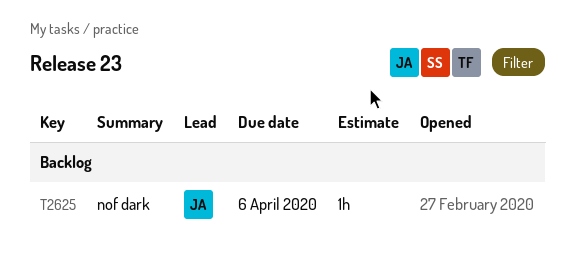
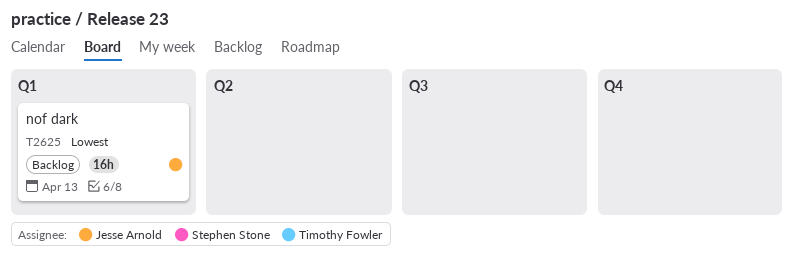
T2625, estimate: 1h -> 16h
T2625, due: Apr 6 -> Apr 13

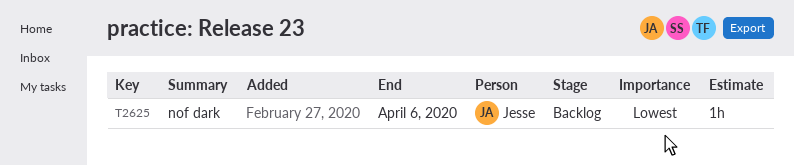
T2625, estimate: 16h -> 1h
T2625, due: Apr 13 -> Apr 6

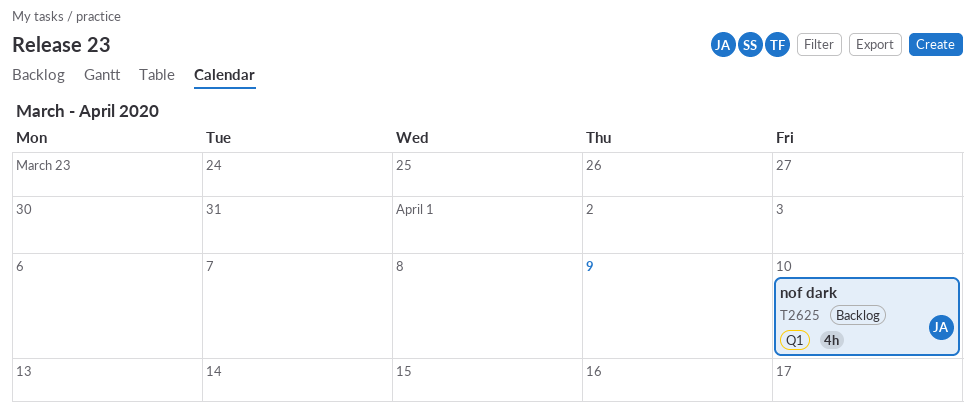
T2625, estimate: 1h -> 4h
T2625, due: Apr 6 -> Apr 10

